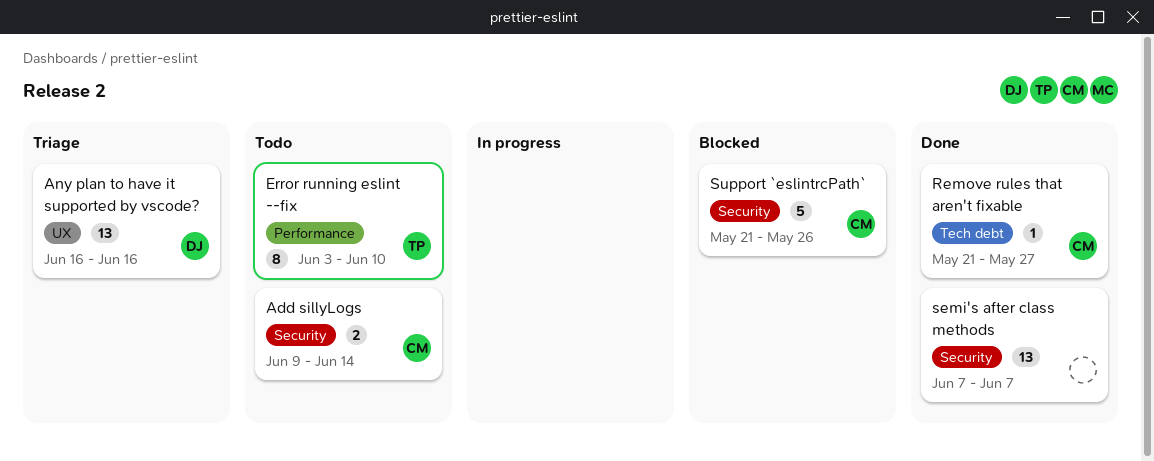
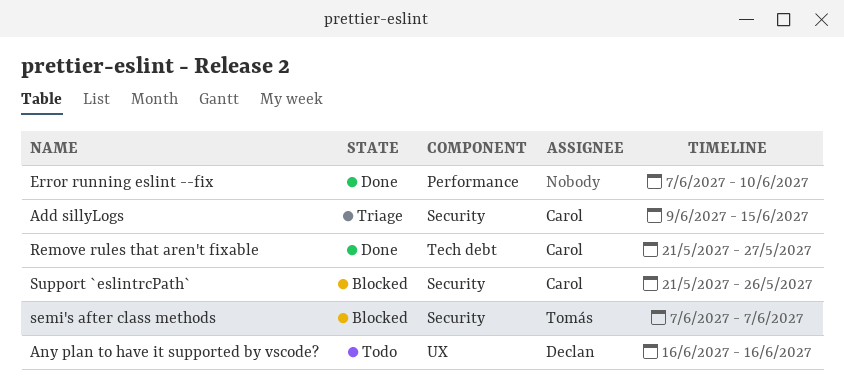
Add sillyLogs, status: Todo -> Triage
Add sillyLogs, due: Jun 14 -> Jun 15
Any plan to have it supported by vscode?, status: Triage -> Todo
Error running eslint --fix, status: Todo -> Done
Error running eslint --fix, owner: Tomás -> none
Error running eslint --fix, start: Jun 3 -> Jun 7
semi's after class methods, status: Done -> Blocked
semi's after class methods, owner: none -> Tomás

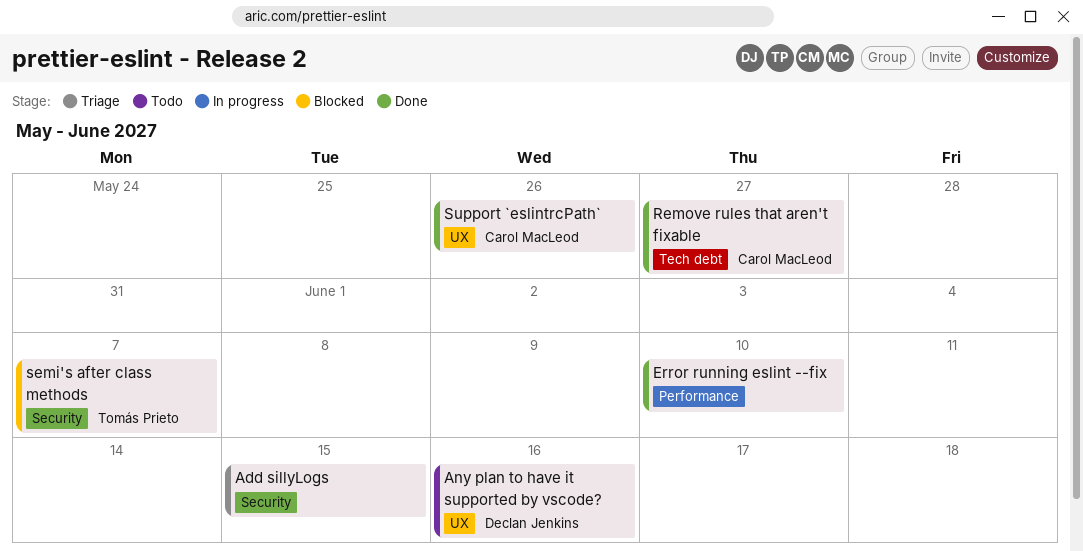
Add sillyLogs, owner: Carol MacLeod -> none
Support `eslintrcPath`, status: Blocked -> Done
Support `eslintrcPath`, label: Security -> UX

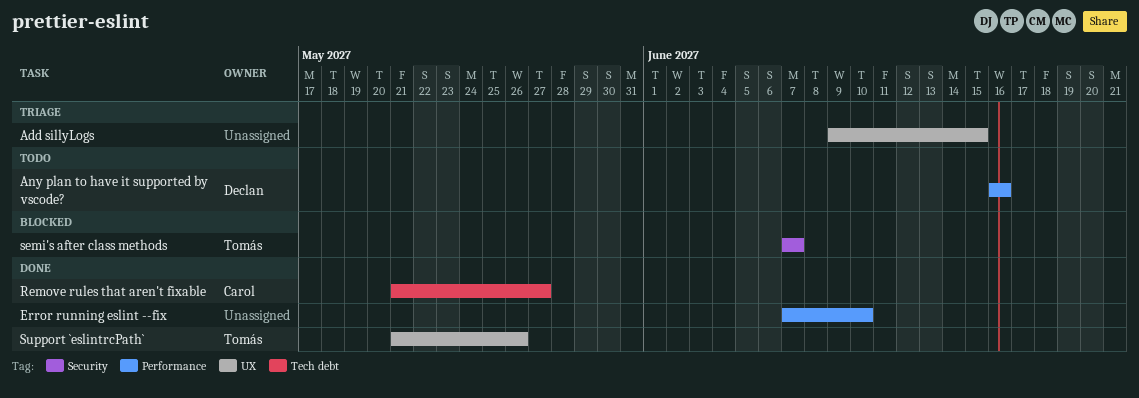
Add sillyLogs, label: Security -> UX
Any plan to have it supported by vscode?, label: UX -> Performance
Support `eslintrcPath`, owner: Carol MacLeod -> Tomás Prieto

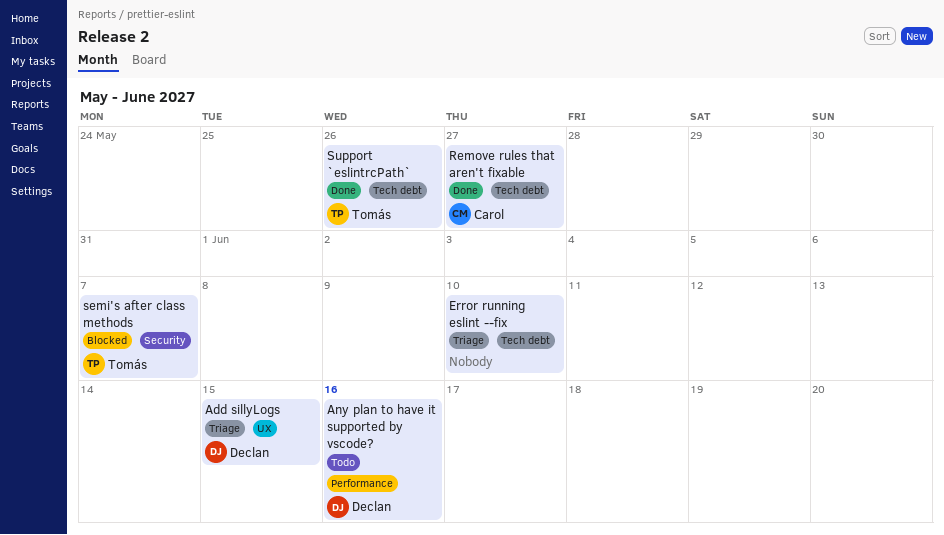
Add sillyLogs, owner: none -> Declan
Error running eslint --fix, status: Done -> Triage
Error running eslint --fix, label: Performance -> Tech debt
Support `eslintrcPath`, label: UX -> Tech debt

